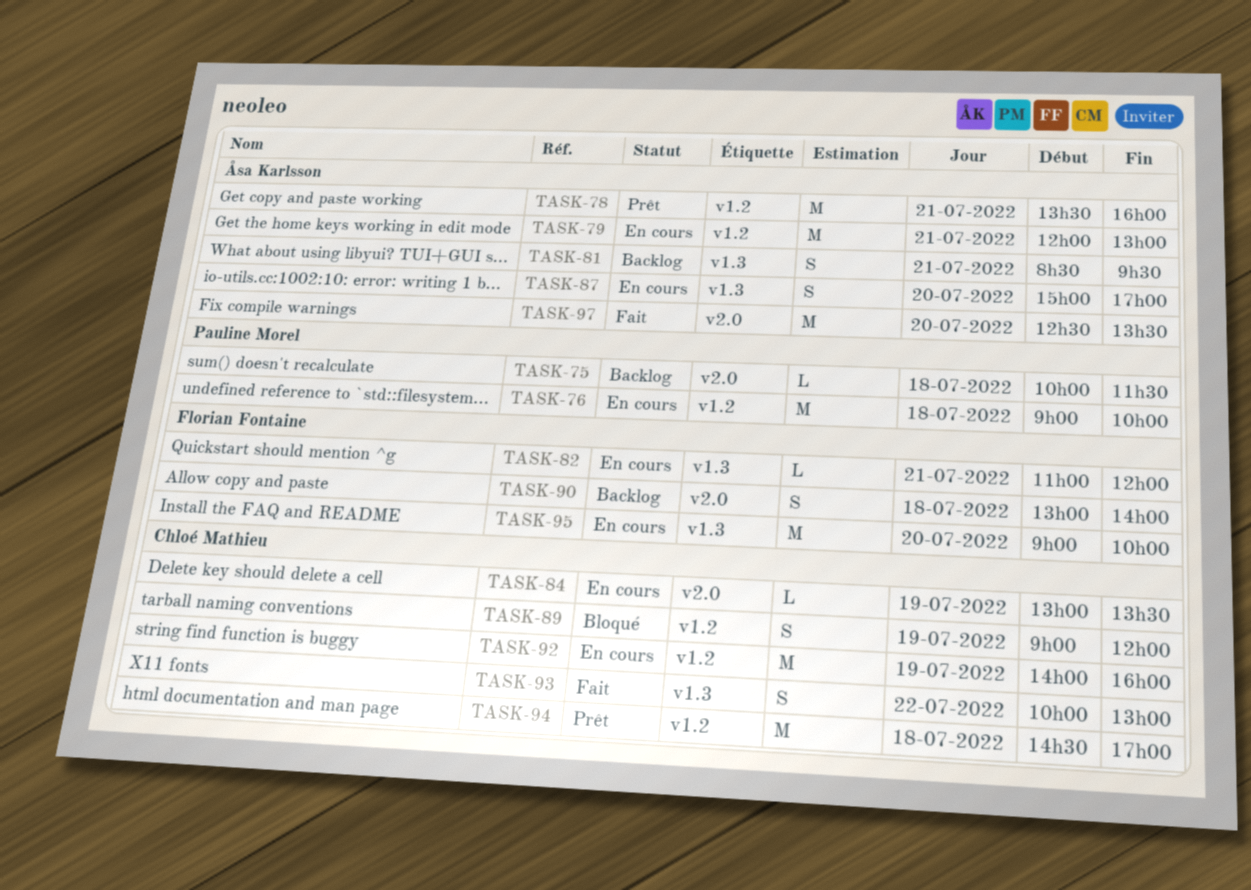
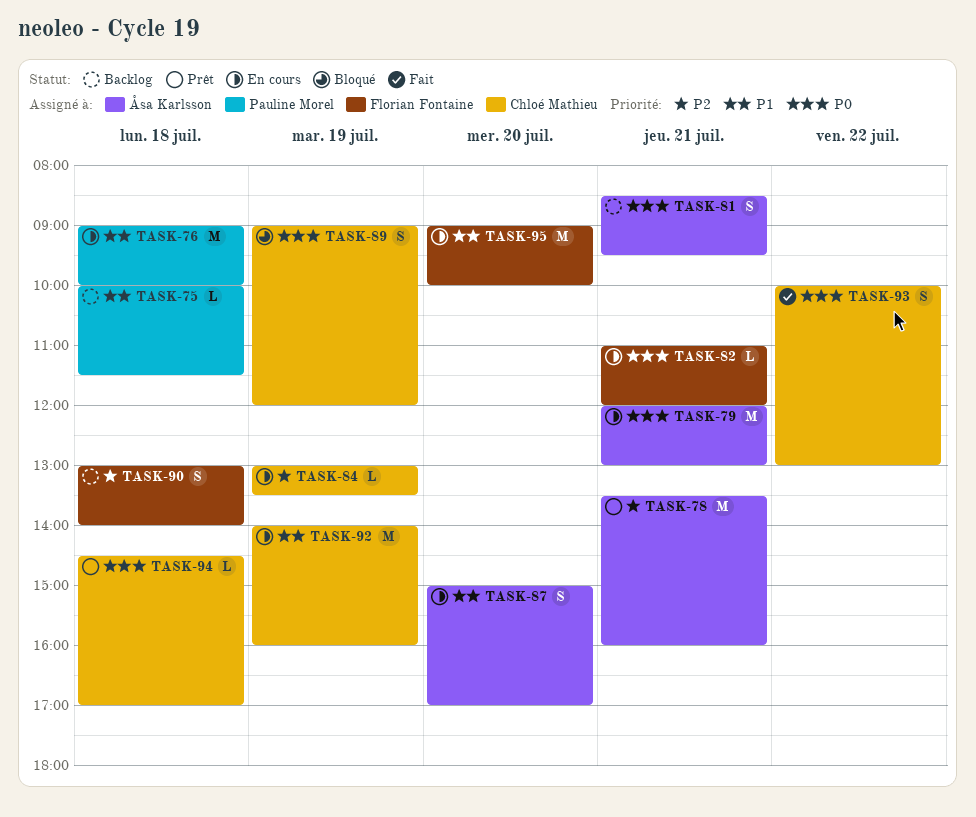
TASK-94, estimate: M -> L
TASK-97: present -> none

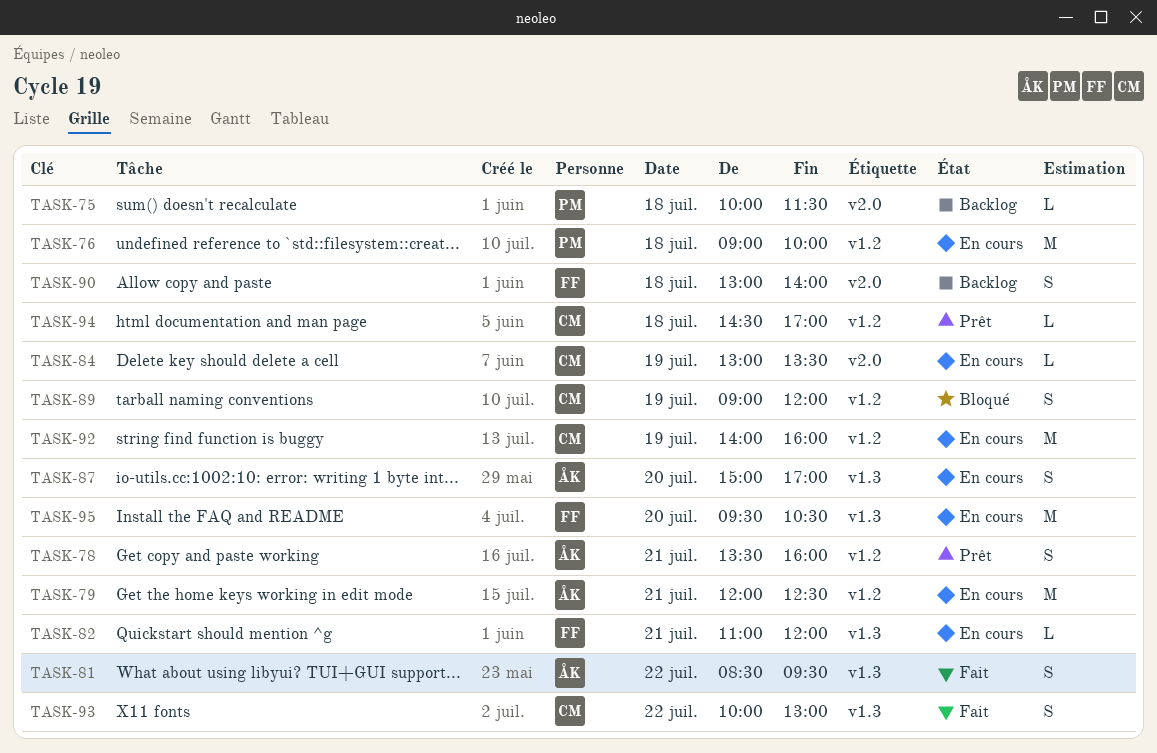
TASK-78, estimate: M -> S
TASK-79, ends: 13:00 -> 12:30
TASK-81, status: Backlog -> Fait
TASK-81, day: Jul 21 -> Jul 22
TASK-95, begins: 09:00 -> 09:30
TASK-95, ends: 10:00 -> 10:30

